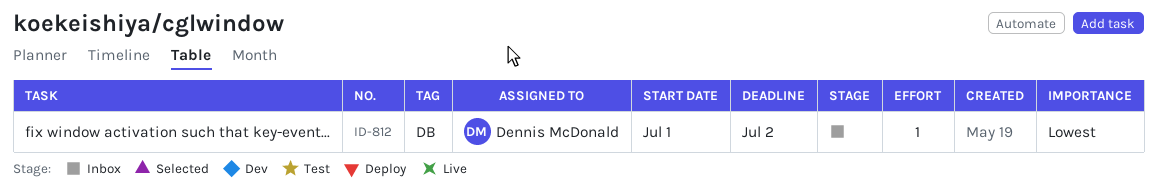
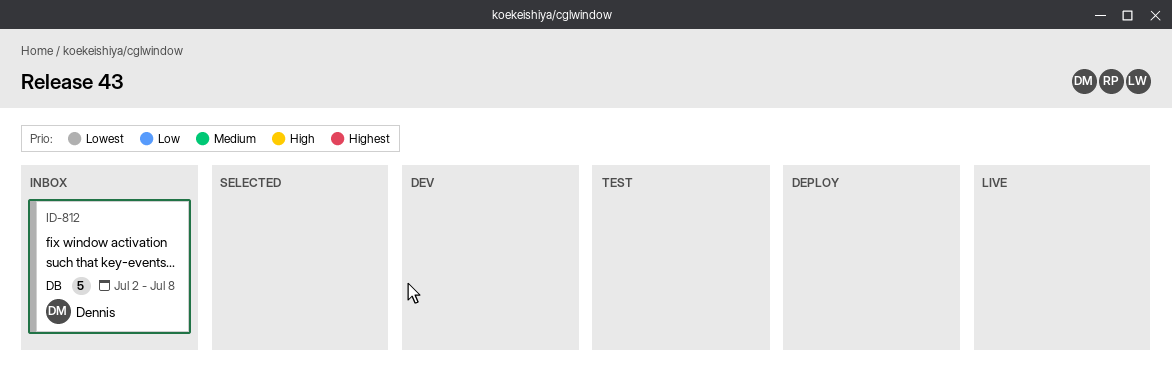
ID-812, estimate: 1 -> 5
ID-812, start: Jul 1 -> Jul 2
ID-812, due: Jul 2 -> Jul 8

